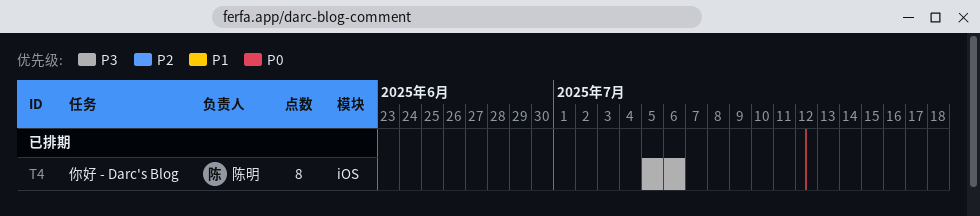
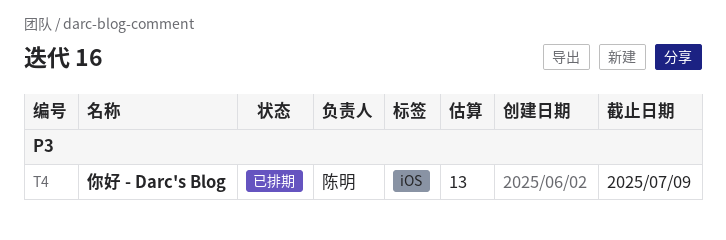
T4, estimate: 8 -> 13
T4, due: Jul 6 -> Jul 9

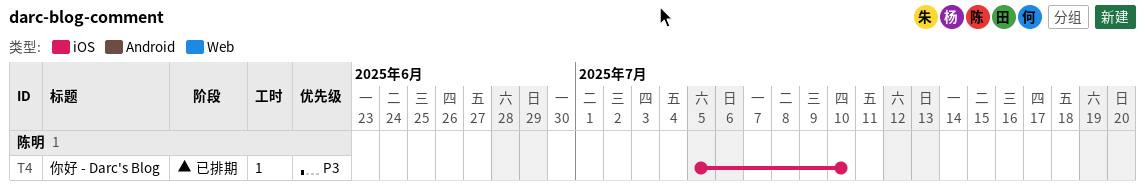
T4, estimate: 13 -> 1
T4, due: Jul 9 -> Jul 10

